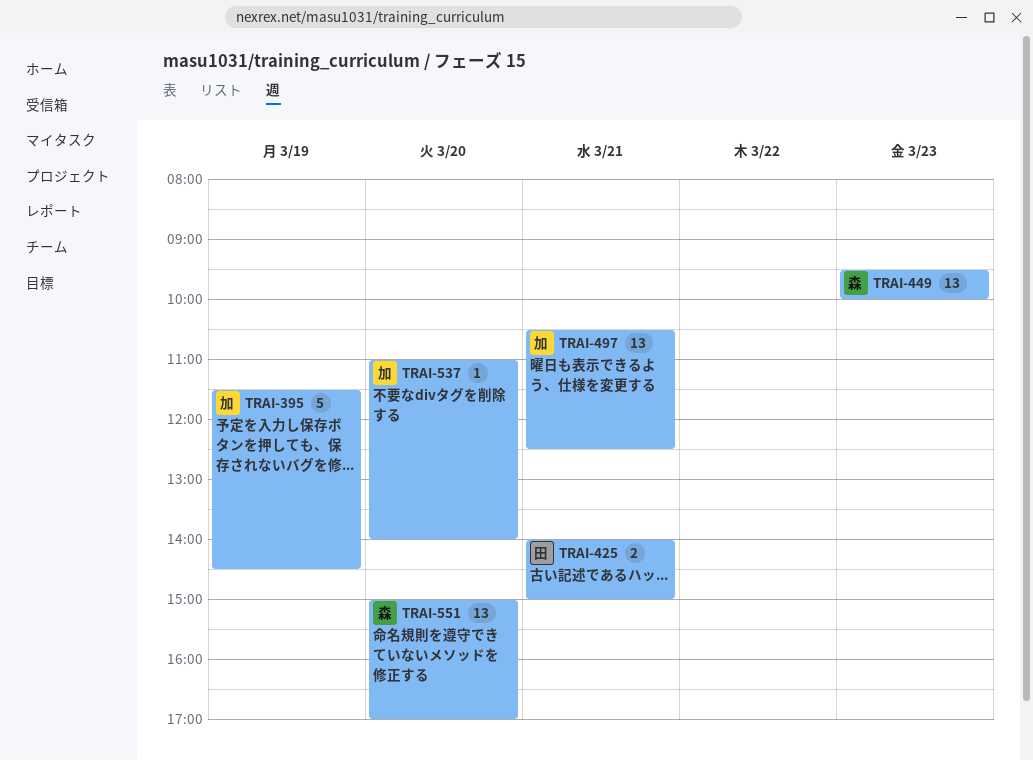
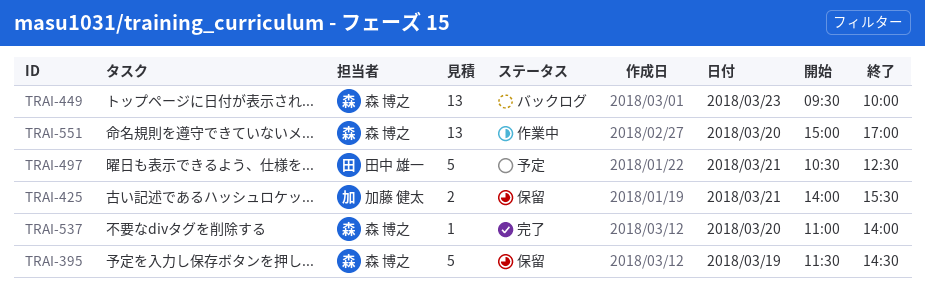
TRAI-395, owner: 加藤 健太 -> 森 博之
TRAI-425, owner: 田中 雄一 -> 加藤 健太
TRAI-425, ends: 15:00 -> 15:30
TRAI-497, owner: 加藤 健太 -> 田中 雄一
TRAI-497, estimate: 13 -> 5
TRAI-537, owner: 加藤 健太 -> 森 博之

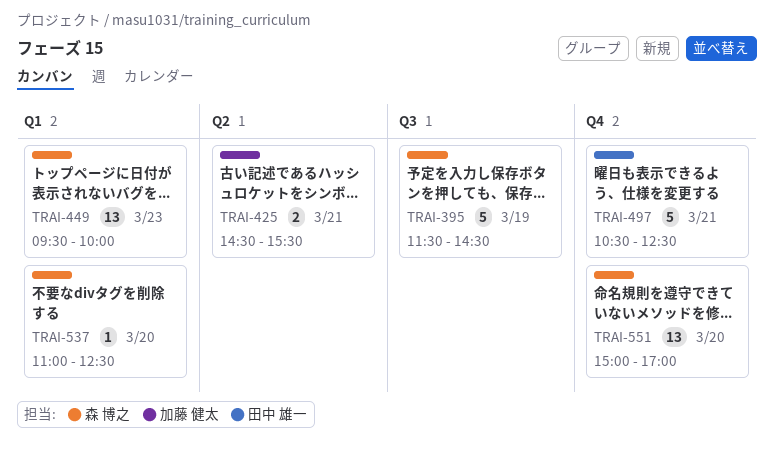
TRAI-425, begins: 14:00 -> 14:30
TRAI-537, ends: 14:00 -> 12:30

